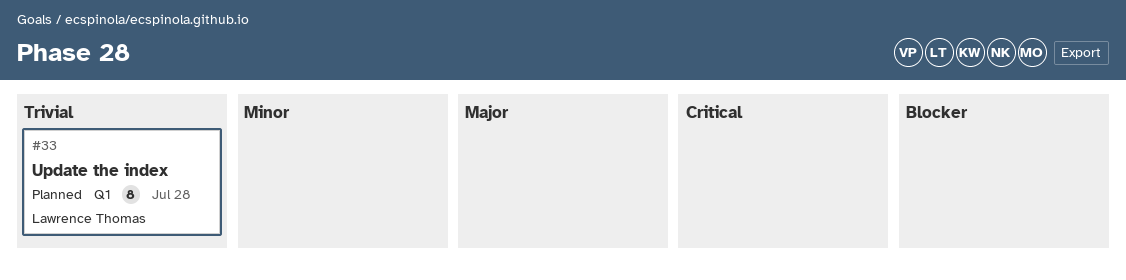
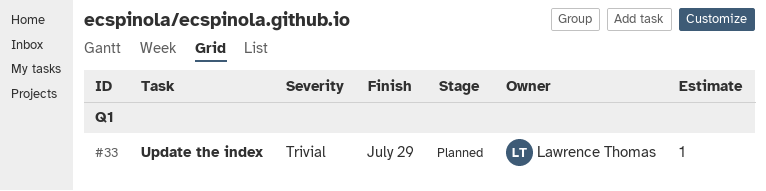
#33, estimate: 8 -> 1
#33, due: Jul 28 -> Jul 29

